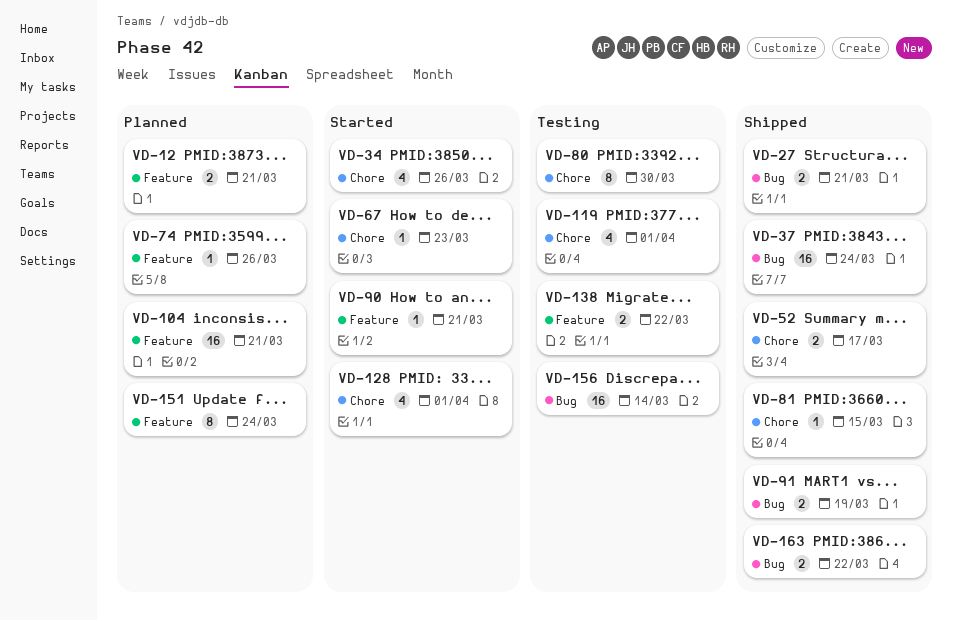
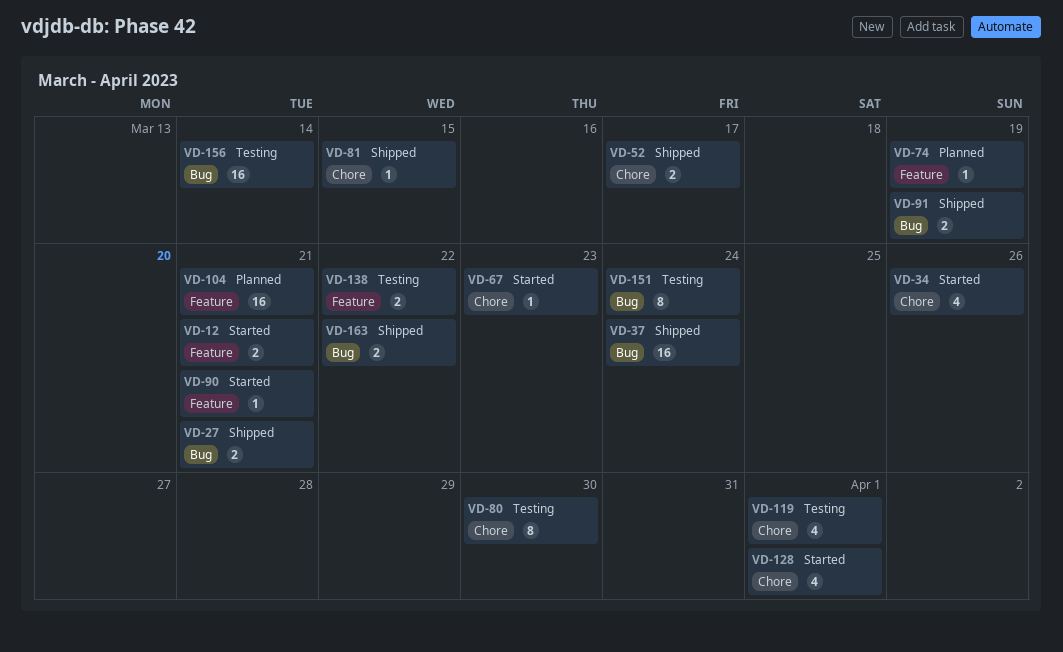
VD-12, status: Planned -> Started
VD-74, due: Mar 26 -> Mar 19
VD-151, status: Planned -> Testing
VD-151, label: Feature -> Bug

